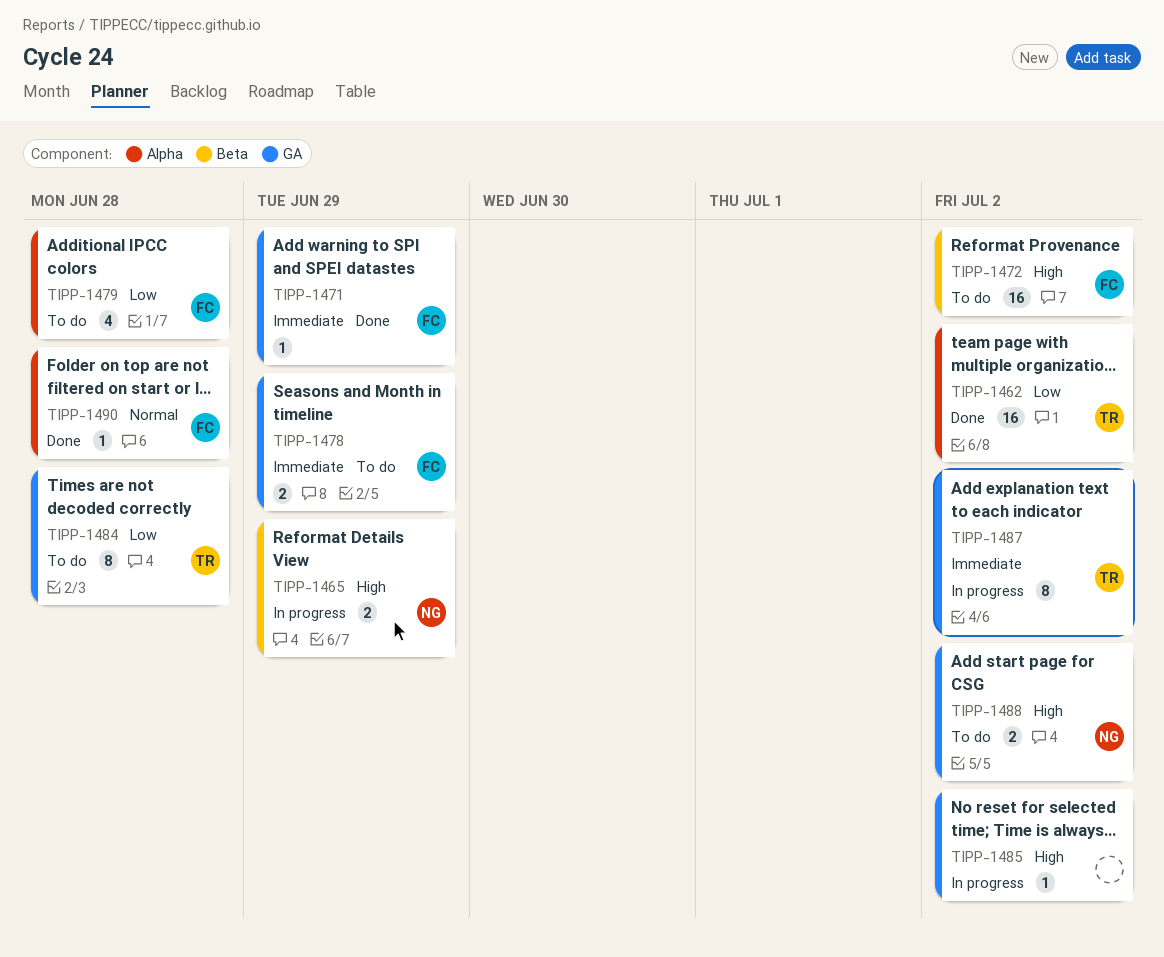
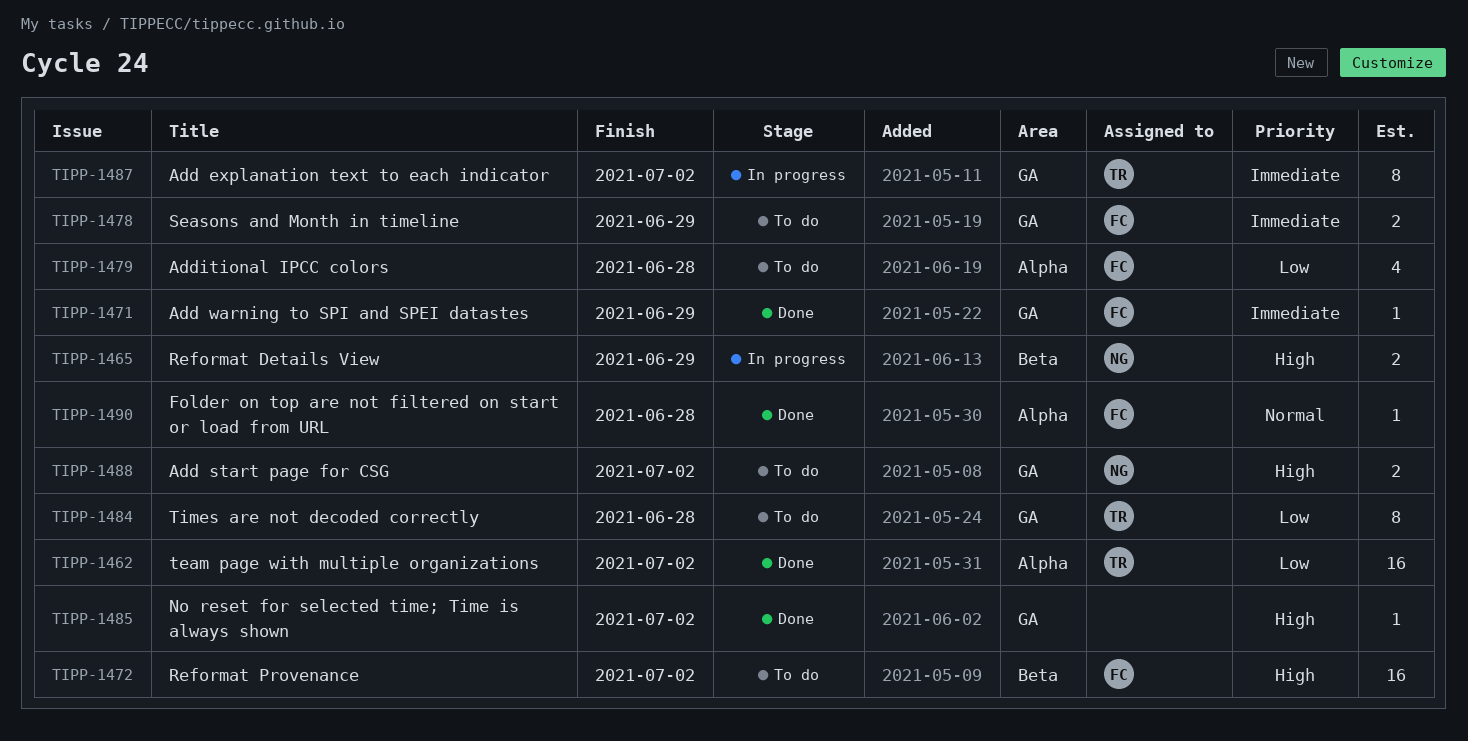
TIPP-1485, status: In progress -> Done

